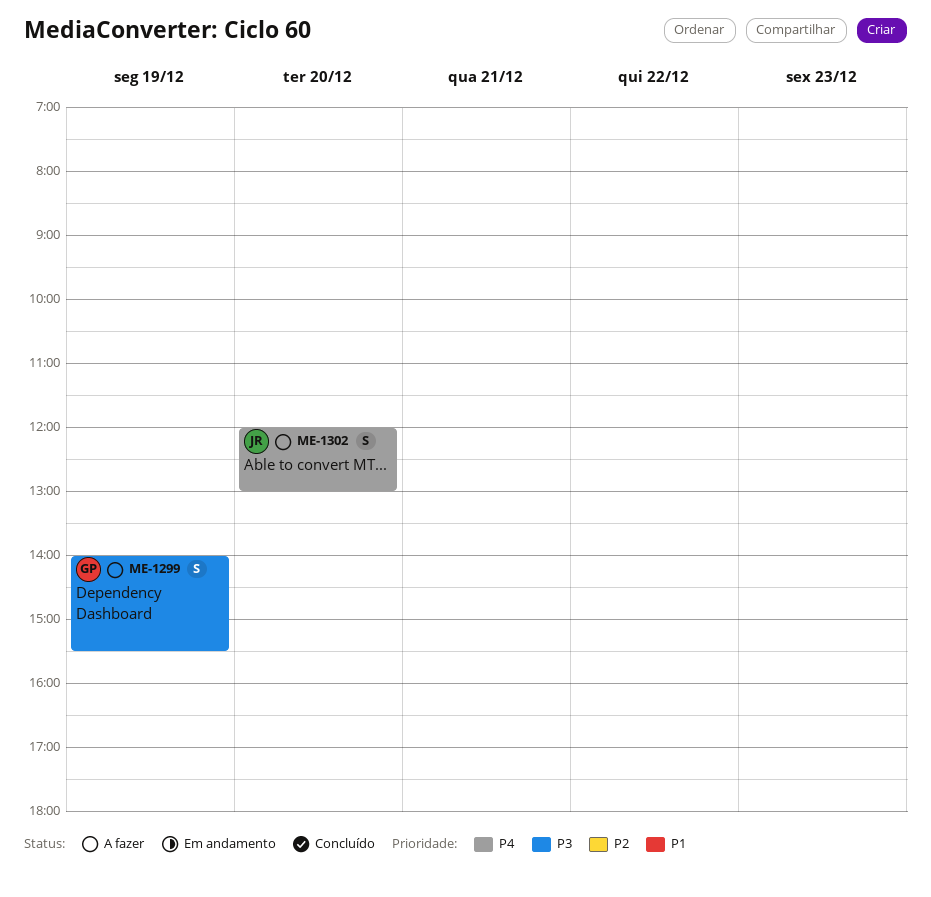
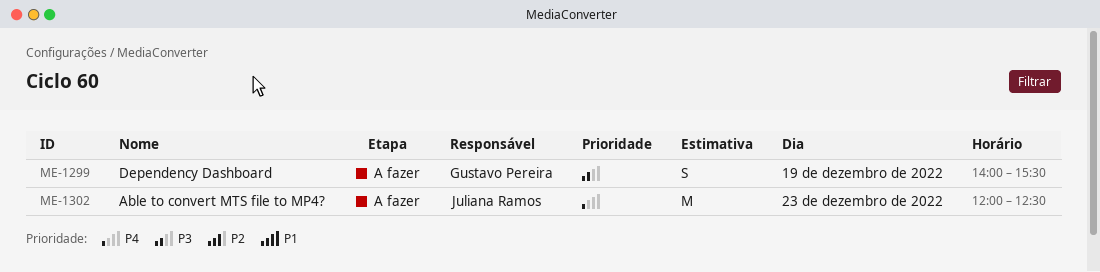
ME-1302, estimate: S -> M
ME-1302, day: Dec 20 -> Dec 23
ME-1302, ends: 13:00 -> 12:30

